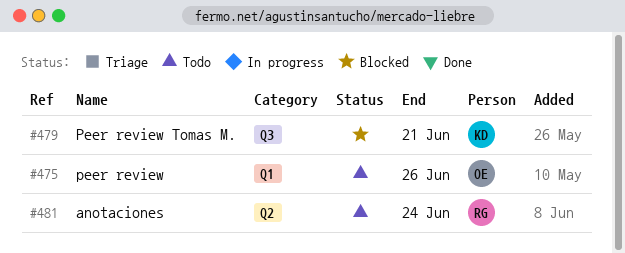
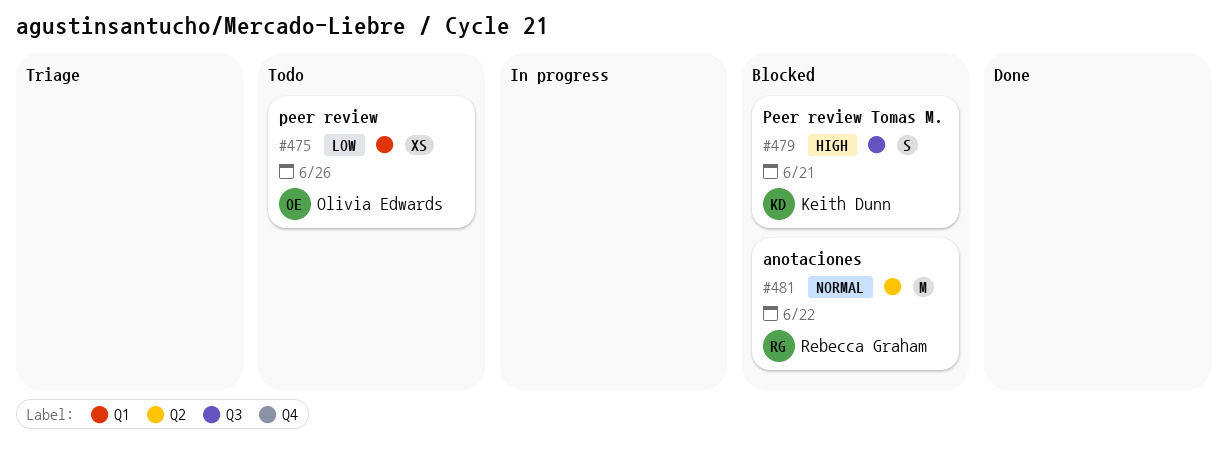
#481, status: Todo -> Blocked
#481, due: Jun 24 -> Jun 22

